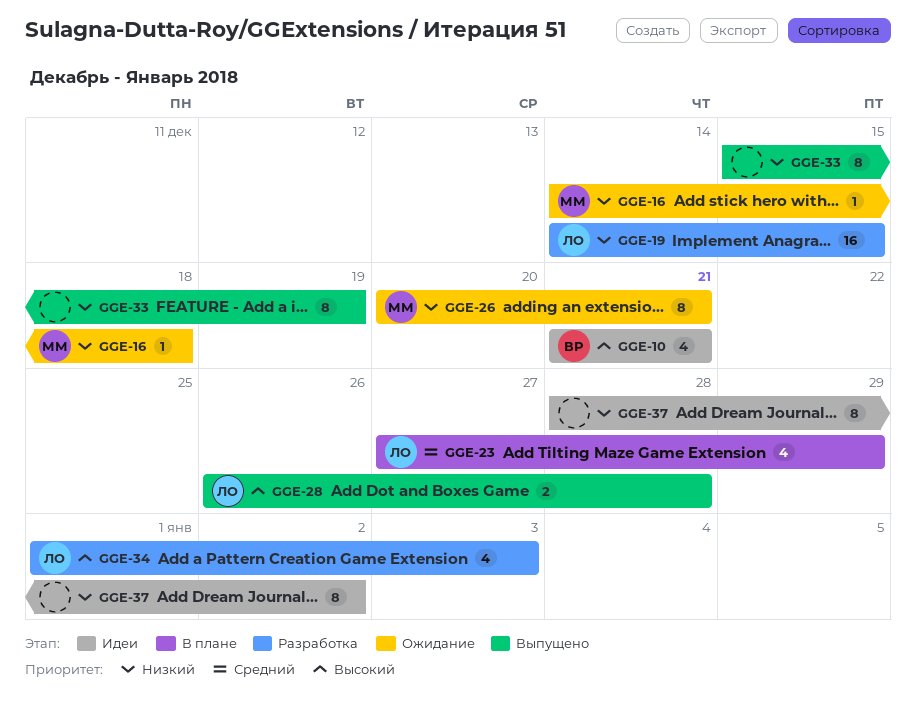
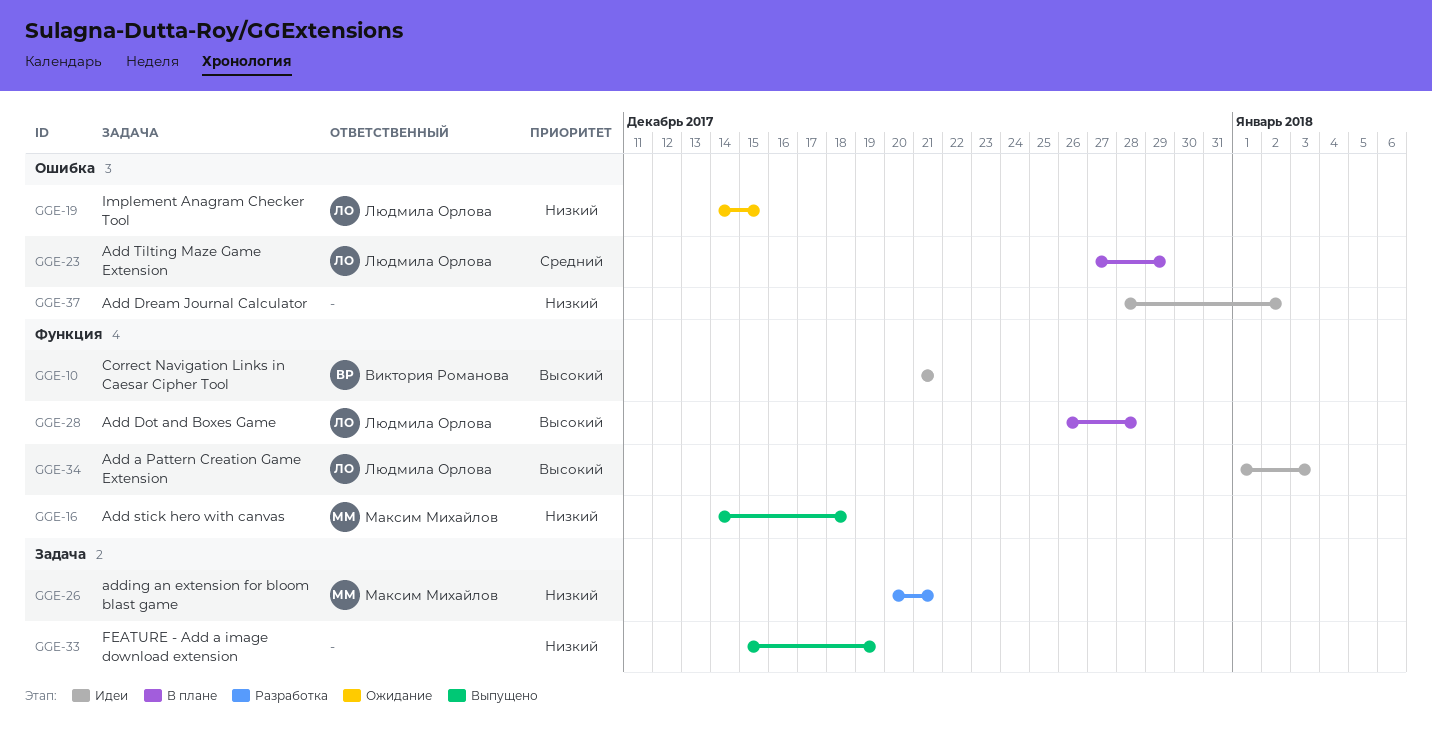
GGE-16, status: Ожидание -> Выпущено
GGE-19, status: Разработка -> Ожидание
GGE-26, status: Ожидание -> Разработка
GGE-28, status: Выпущено -> В плане
GGE-34, status: Разработка -> Идеи

